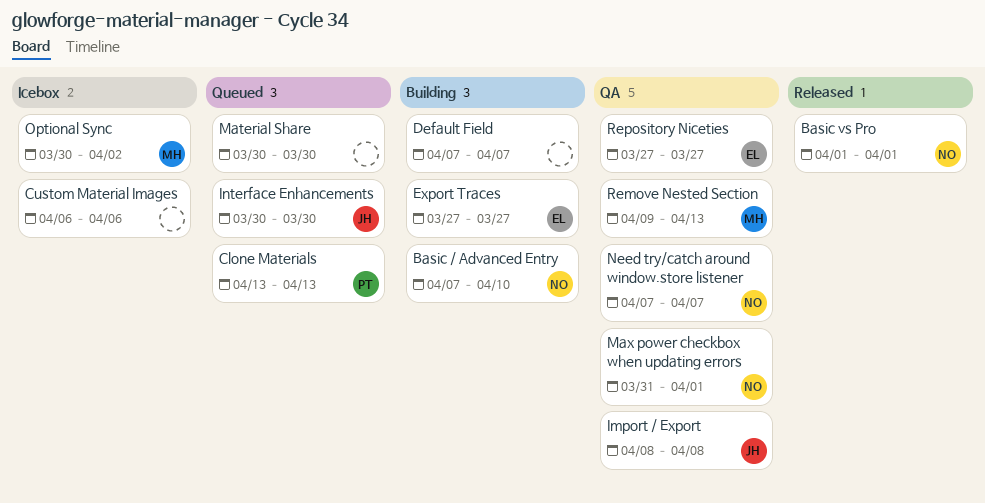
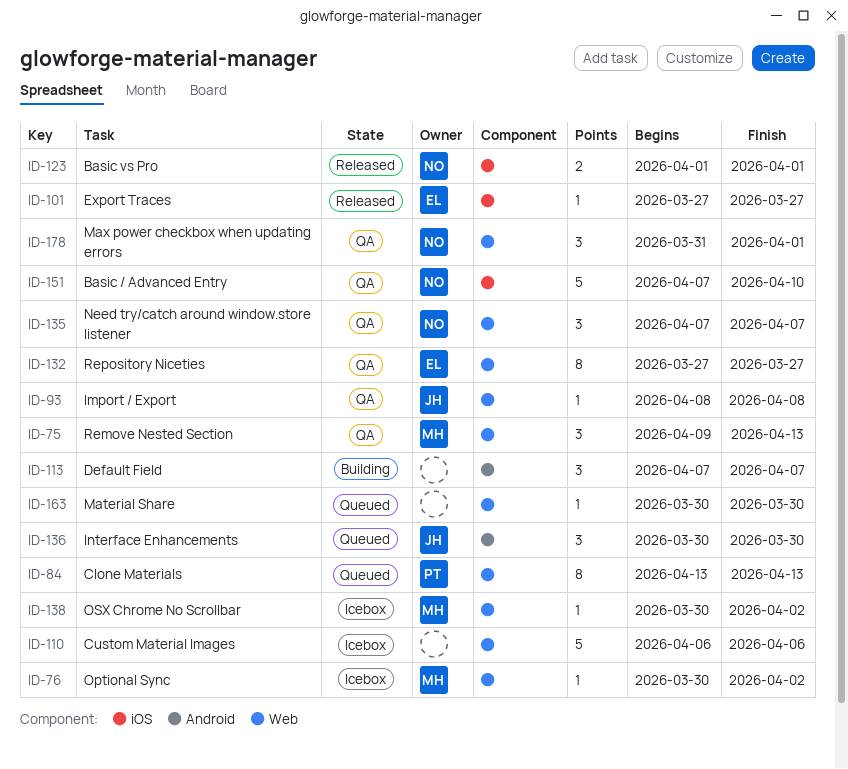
Basic / Advanced Entry, status: Building -> QA
Export Traces, status: Building -> Released
OSX Chrome No Scrollbar: none -> present

